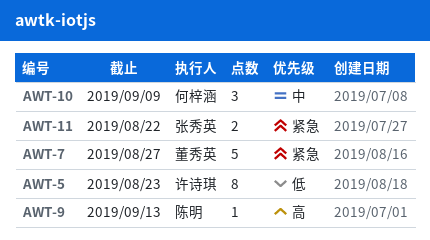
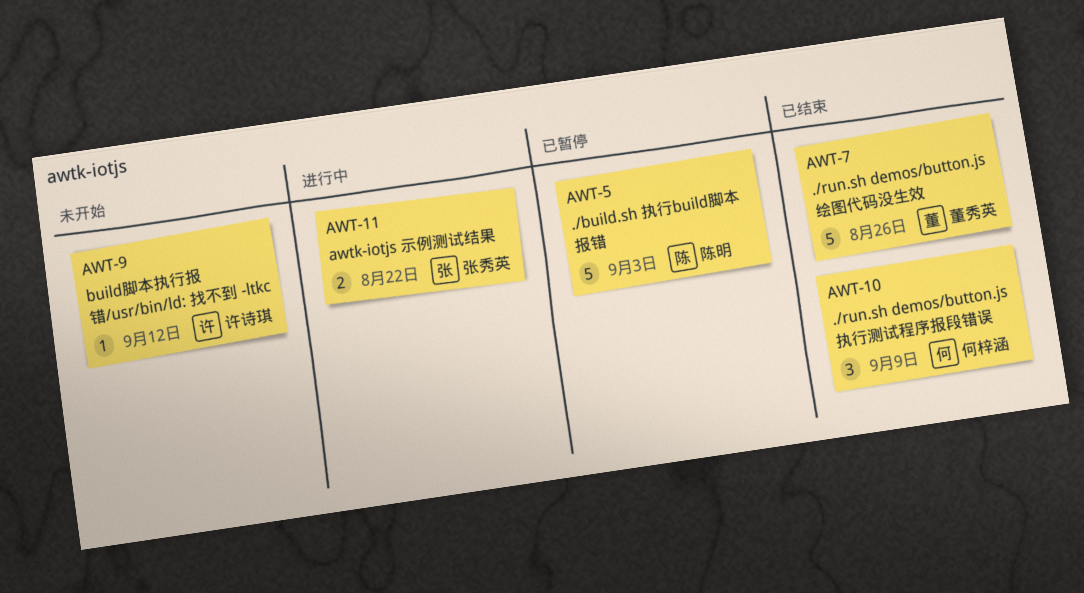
AWT-5, owner: 许诗琪 -> 陈明
AWT-5, estimate: 8 -> 5
AWT-5, due: Aug 23 -> Sep 3
AWT-7, due: Aug 27 -> Aug 26
AWT-9, owner: 陈明 -> 许诗琪
AWT-9, due: Sep 13 -> Sep 12

